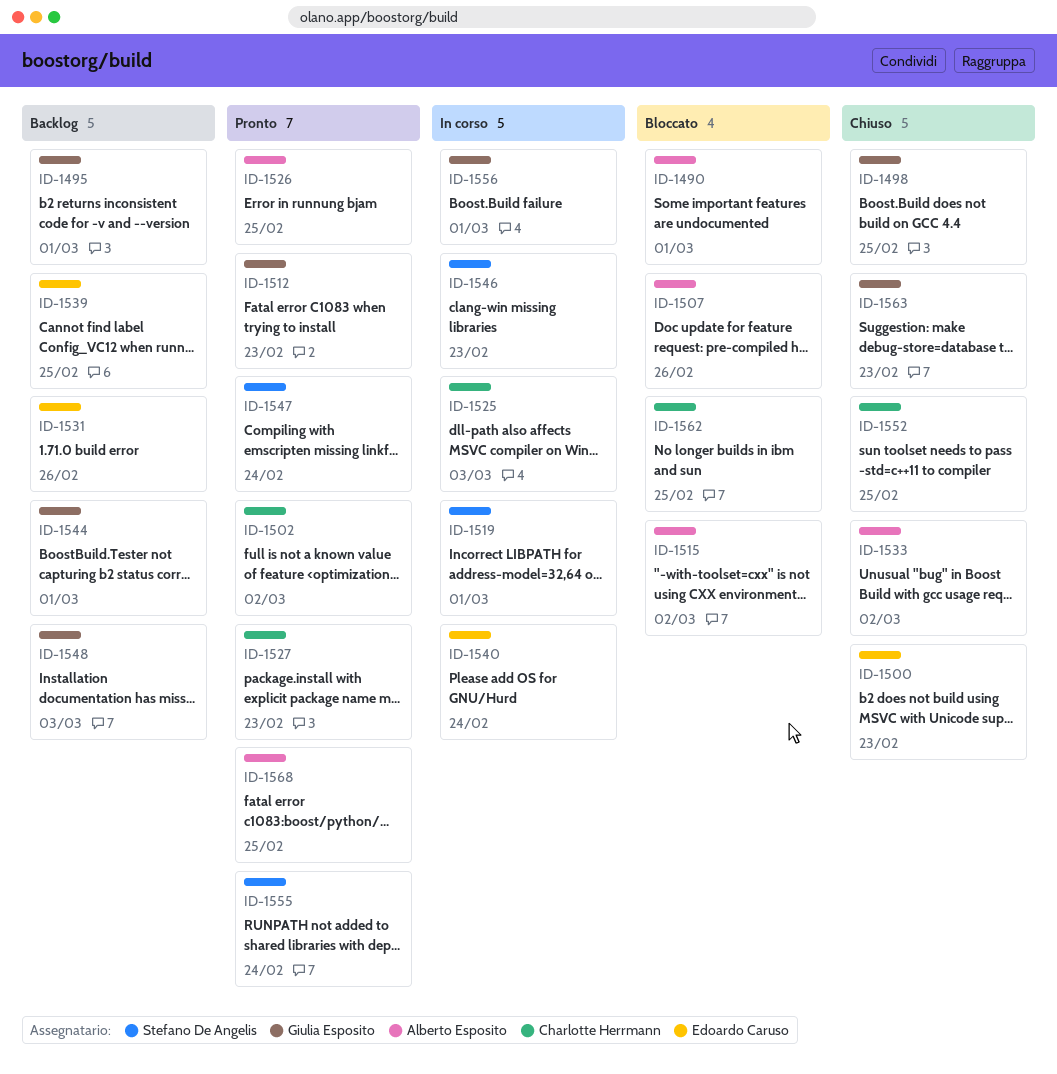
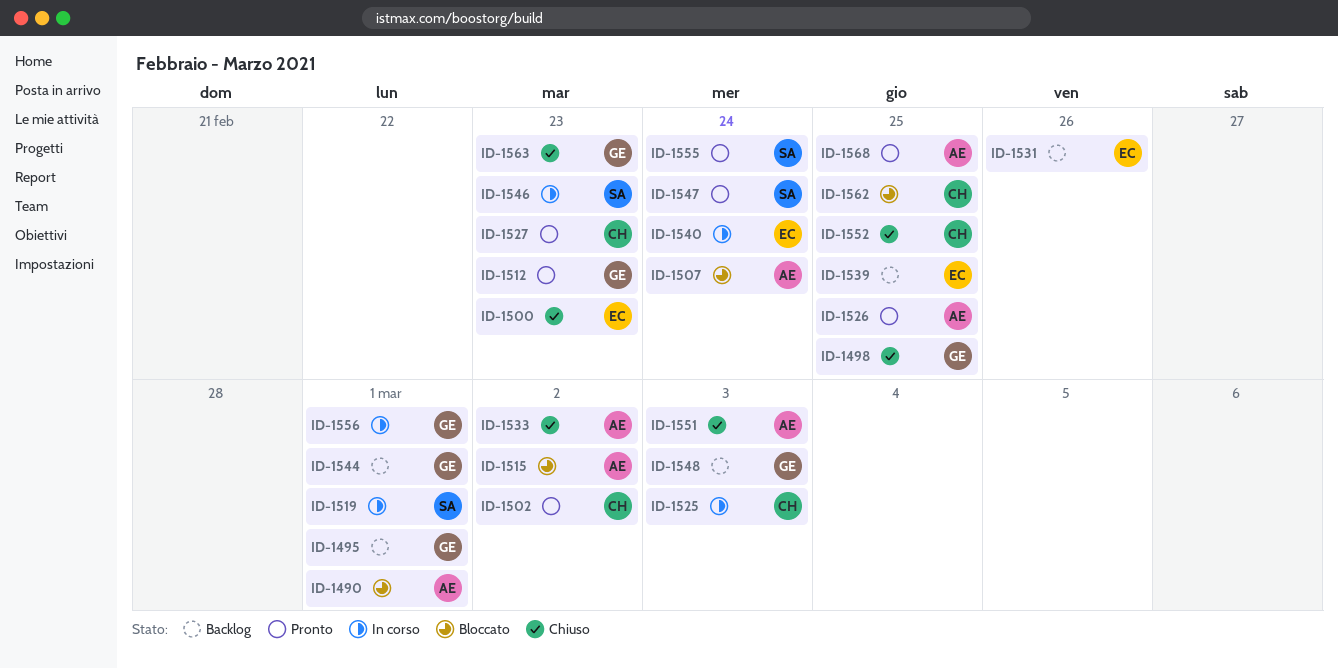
ID-1507, due: Feb 26 -> Feb 24
ID-1551: none -> present

